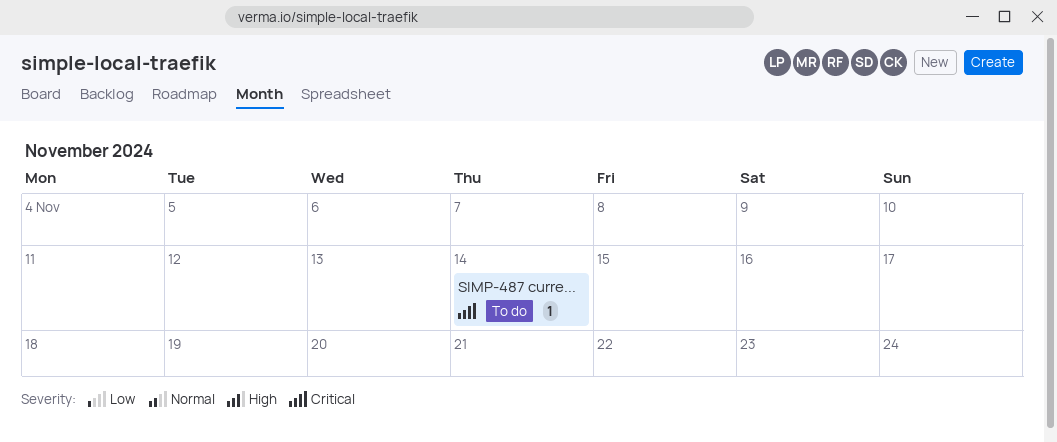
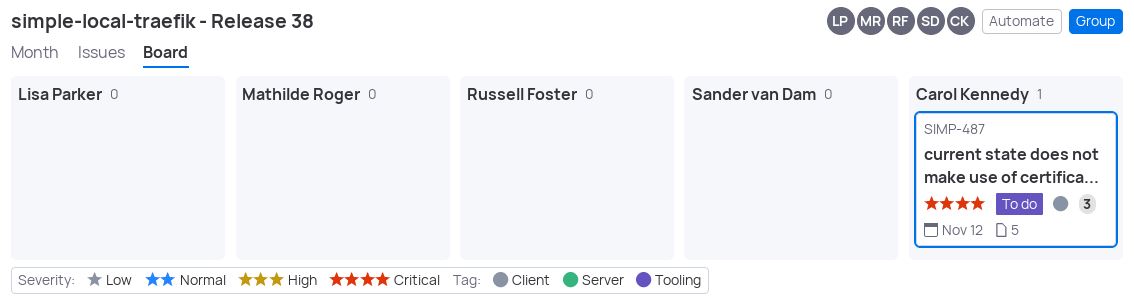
SIMP-487, estimate: 1 -> 3
SIMP-487, due: Nov 14 -> Nov 12

